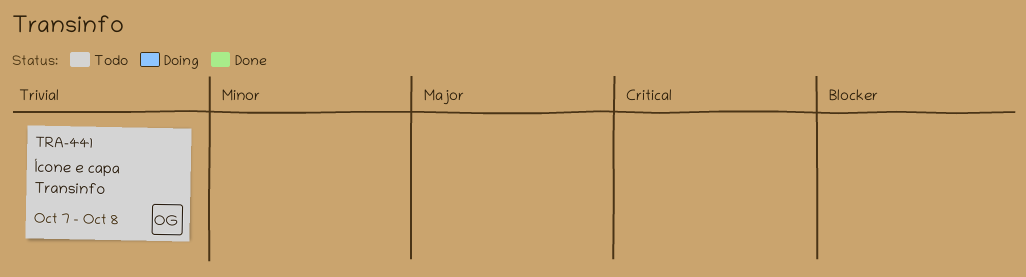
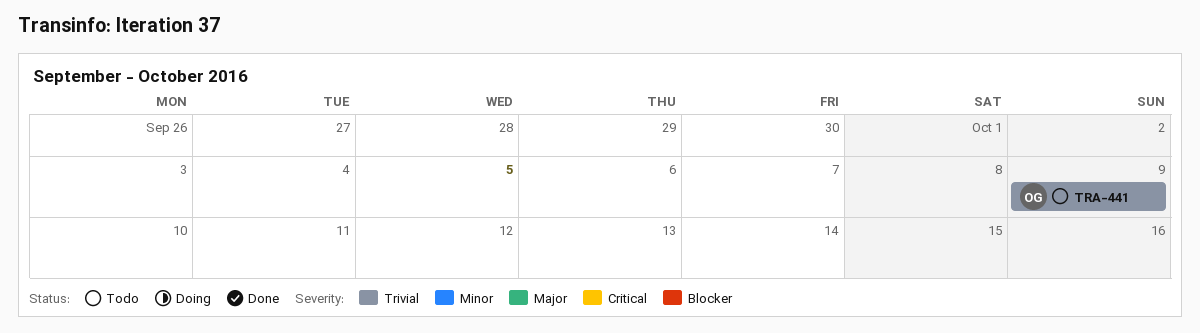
TRA-441, start: Oct 7 -> Oct 9
TRA-441, due: Oct 8 -> Oct 9

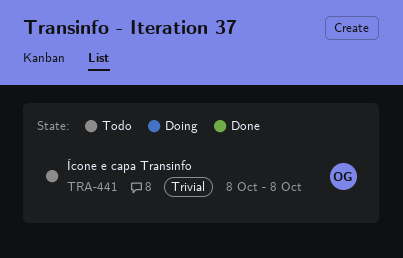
TRA-441, start: Oct 9 -> Oct 8
TRA-441, due: Oct 9 -> Oct 8

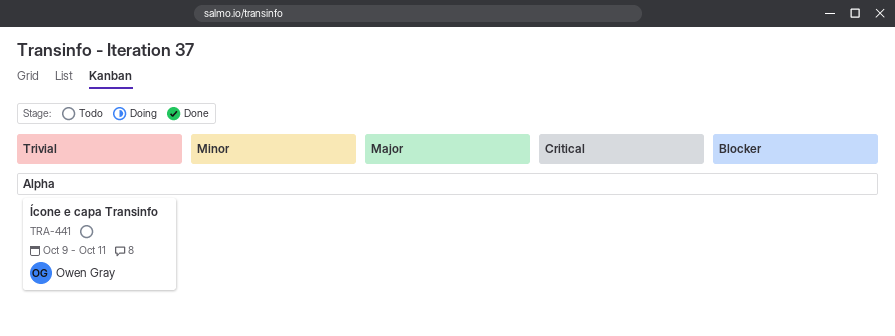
TRA-441, start: Oct 8 -> Oct 9
TRA-441, due: Oct 8 -> Oct 11

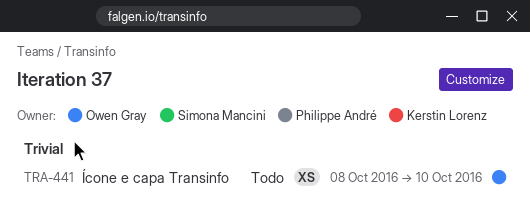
TRA-441, start: Oct 9 -> Oct 8
TRA-441, due: Oct 11 -> Oct 10

